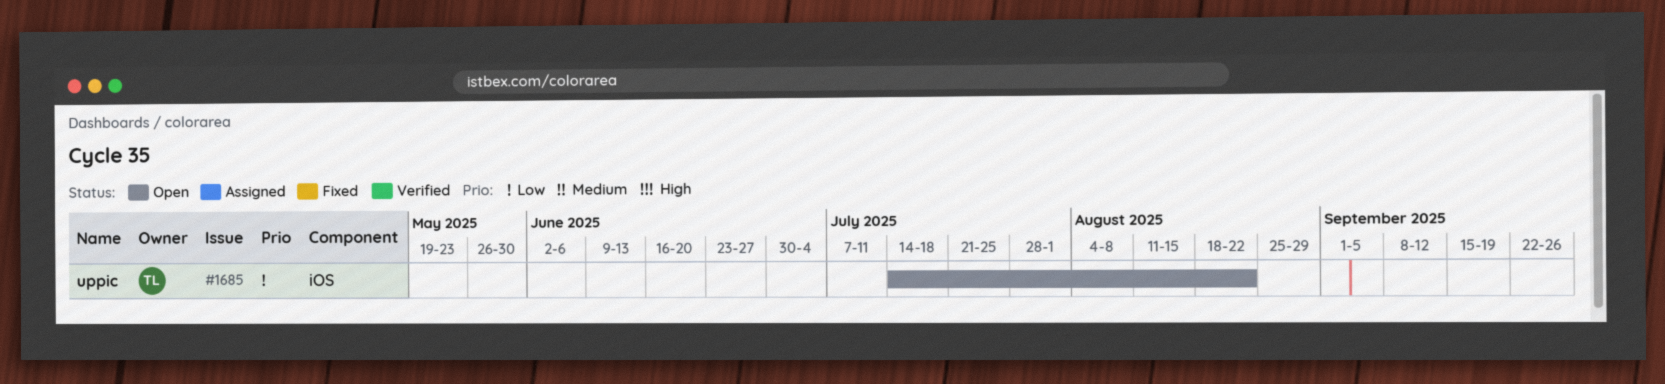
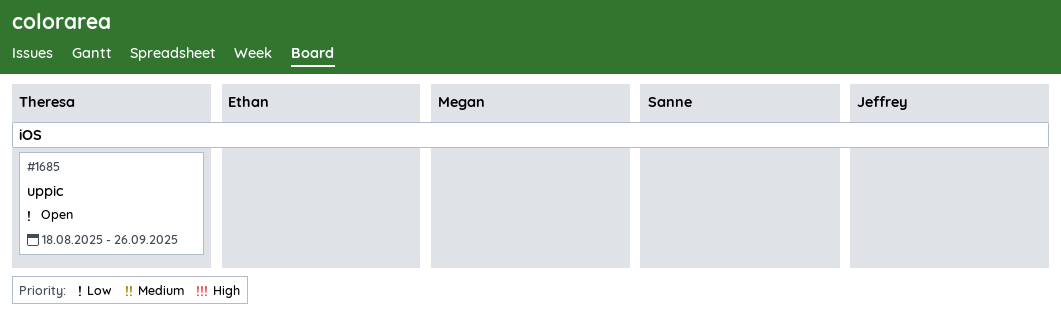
#1685, start: Jul 14 -> Aug 18
#1685, due: Aug 22 -> Sep 26

